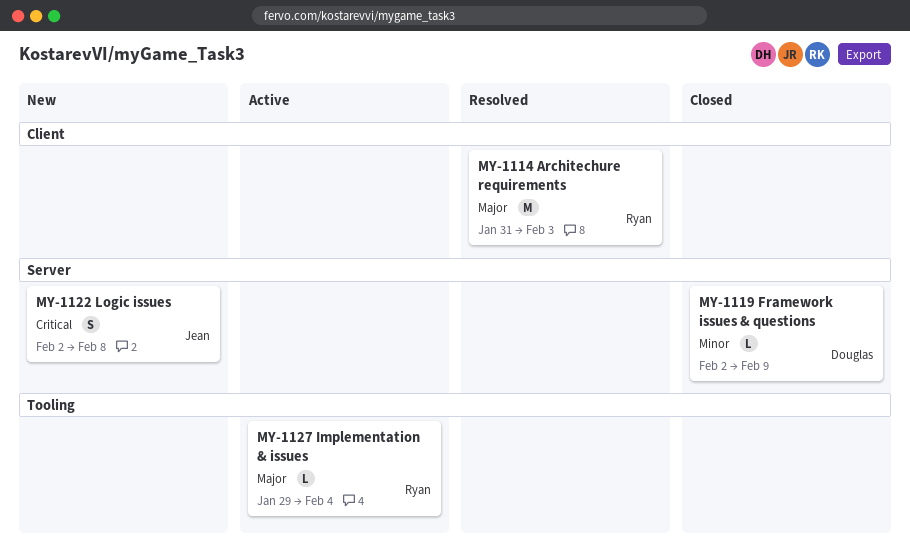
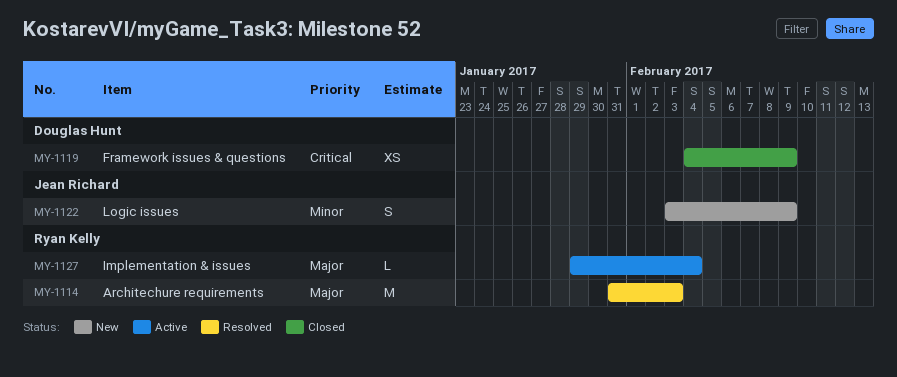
MY-1119, priority: Minor -> Critical
MY-1119, estimate: L -> XS
MY-1119, start: Feb 2 -> Feb 4
MY-1122, priority: Critical -> Minor
MY-1122, start: Feb 2 -> Feb 3
MY-1122, due: Feb 8 -> Feb 9

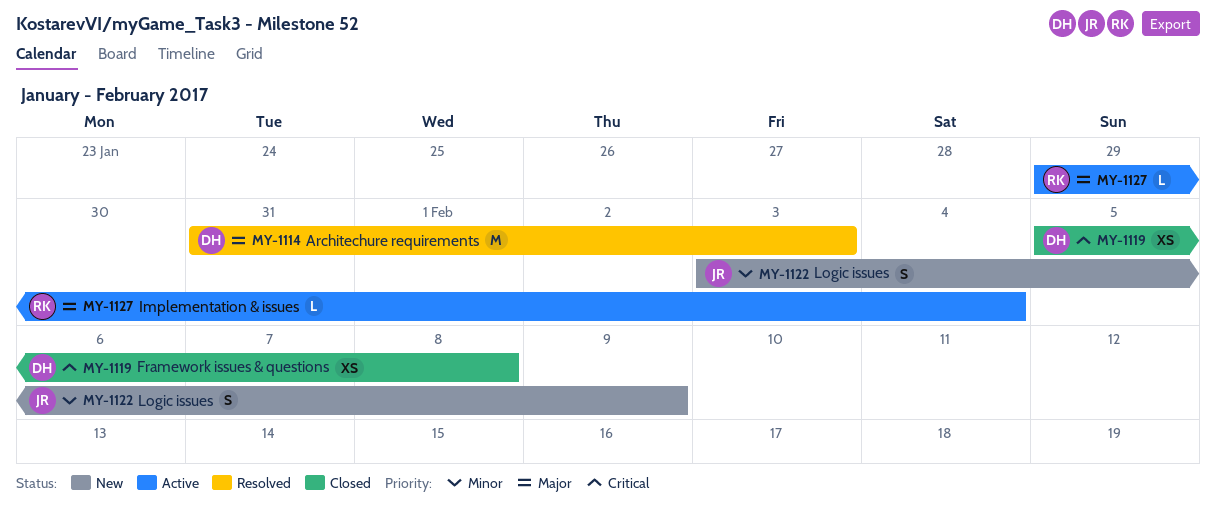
MY-1114, owner: Ryan Kelly -> Douglas Hunt
MY-1119, start: Feb 4 -> Feb 5
MY-1119, due: Feb 9 -> Feb 8

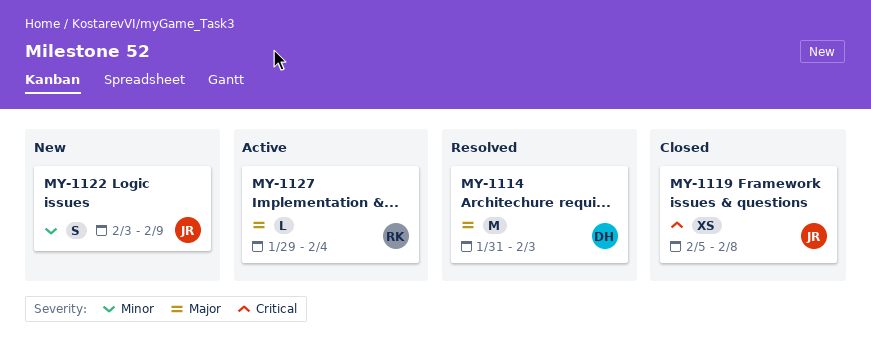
MY-1119, owner: DH -> JR

